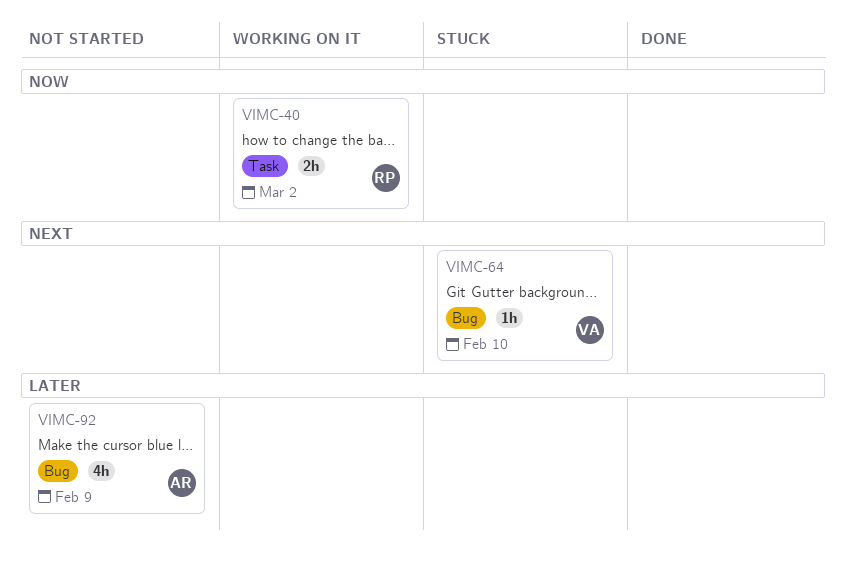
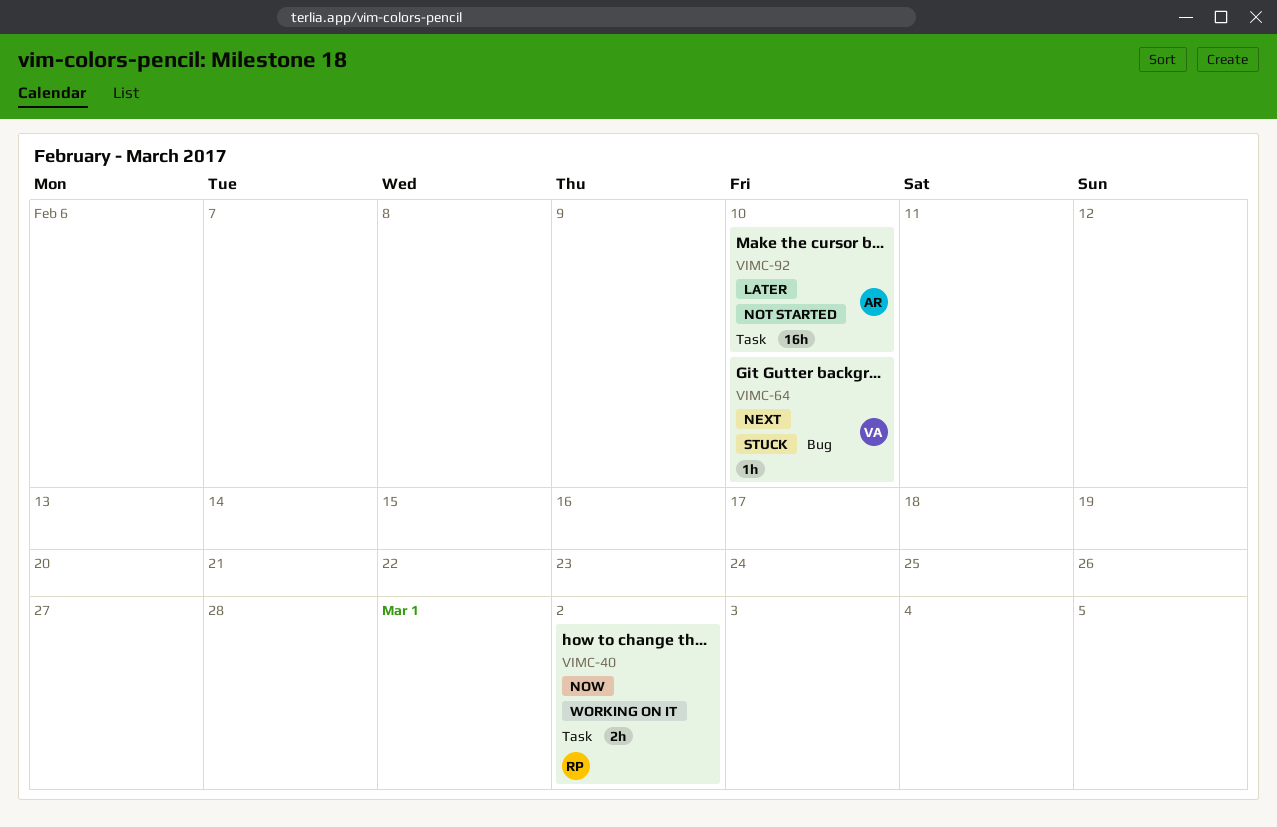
VIMC-92, label: Bug -> Task
VIMC-92, estimate: 4h -> 16h
VIMC-92, due: Feb 9 -> Feb 10

